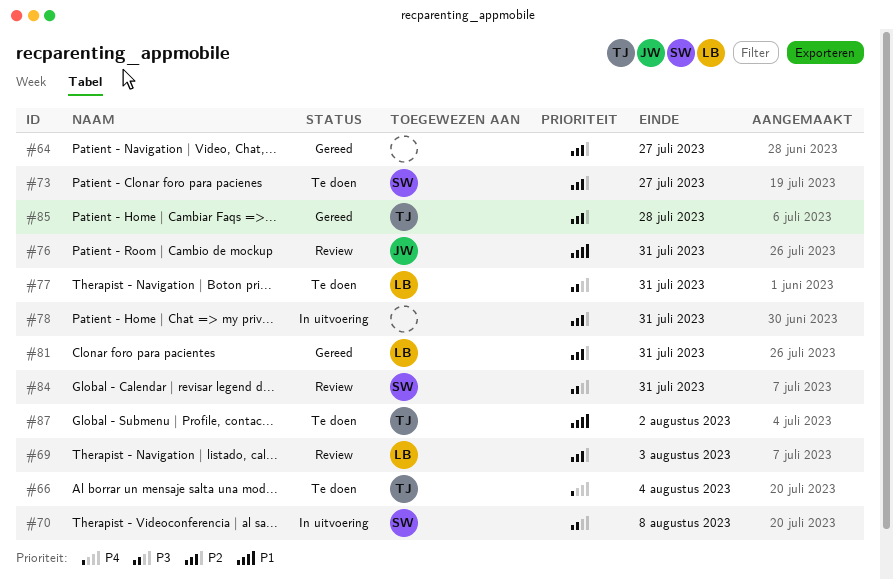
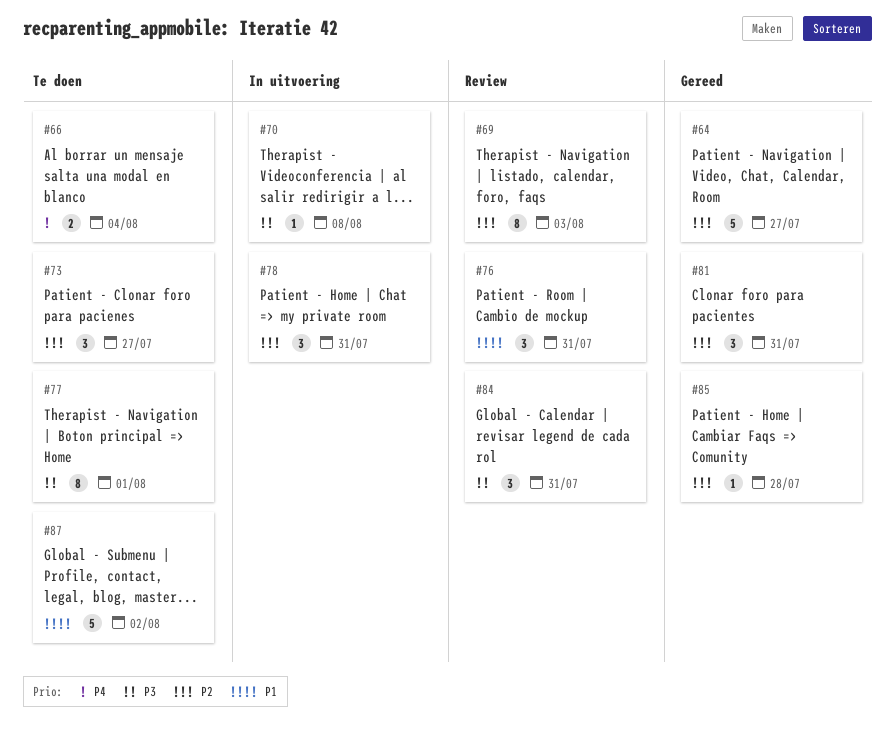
#77, due: Jul 31 -> Aug 1

